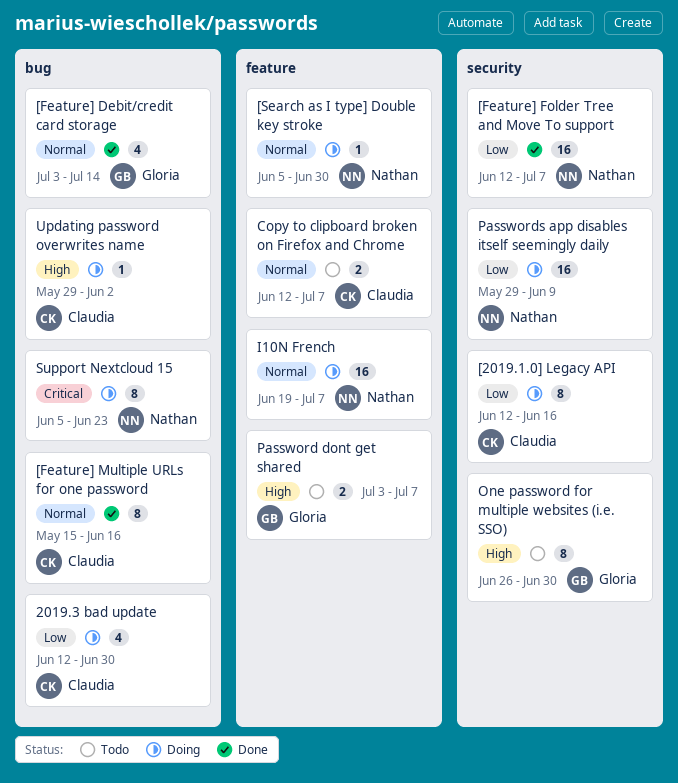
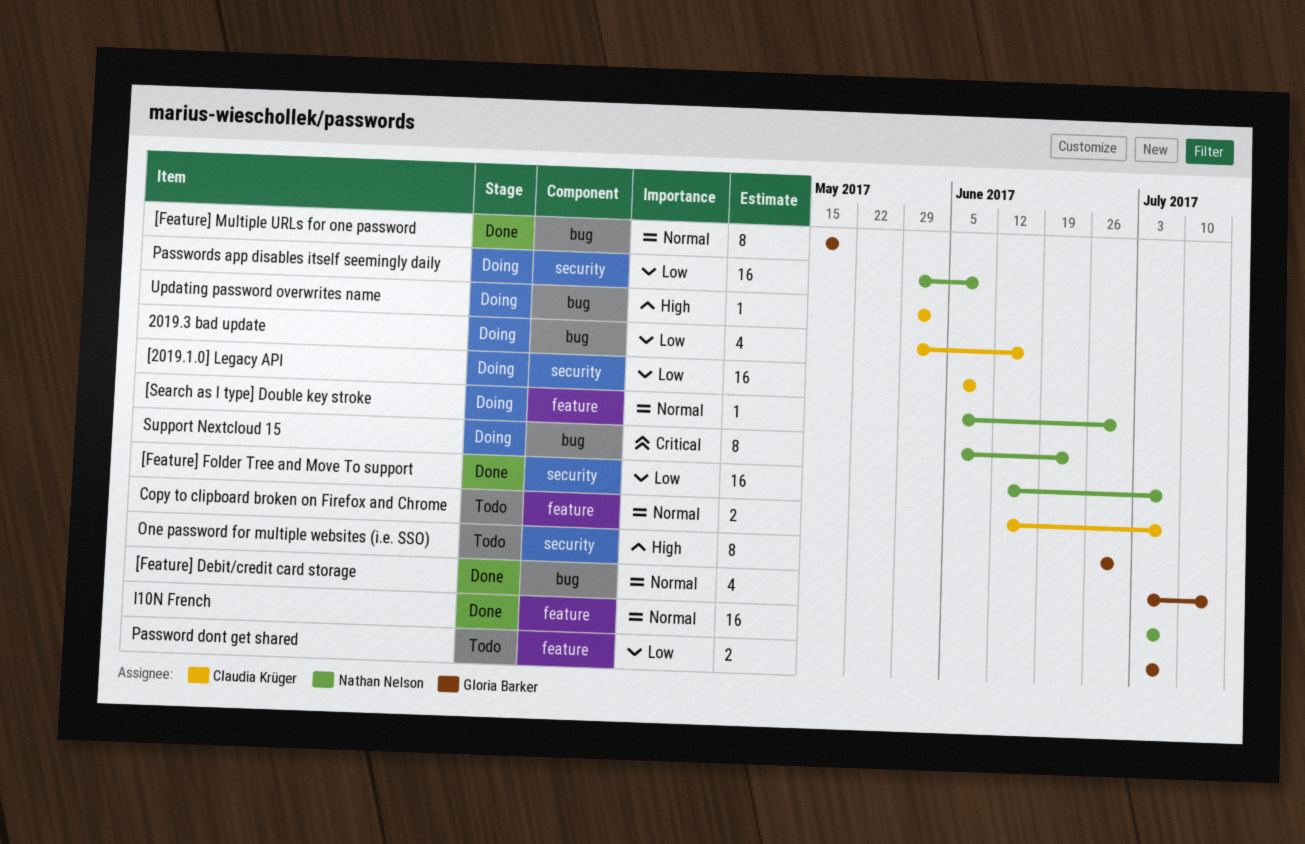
2019.3 bad update, start: Jun 12 -> May 29
2019.3 bad update, due: Jun 30 -> Jun 16
[2019.1.0] Legacy API, estimate: 8 -> 16
[2019.1.0] Legacy API, start: Jun 12 -> Jun 5
[2019.1.0] Legacy API, due: Jun 16 -> Jun 9
[Feature] Multiple URLs for one password, owner: Claudia Krüger -> Gloria Barker
[Feature] Multiple URLs for one password, due: Jun 16 -> May 19
I10N French, status: Doing -> Done
I10N French, start: Jun 19 -> Jul 3
Password dont get shared, priority: High -> Low

